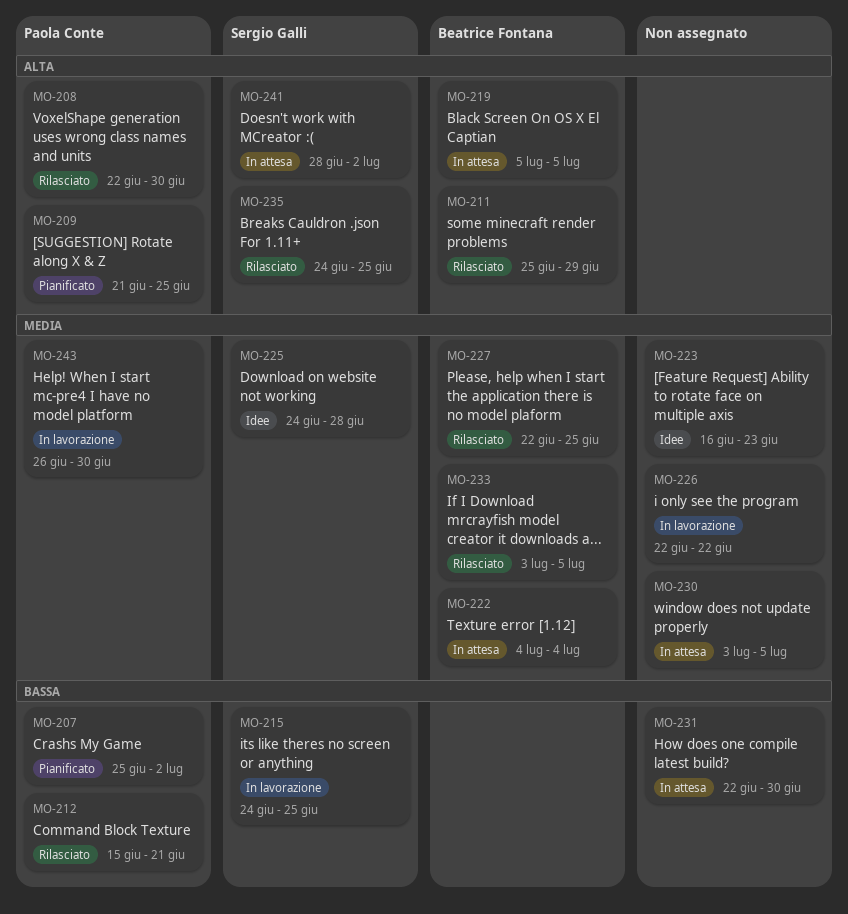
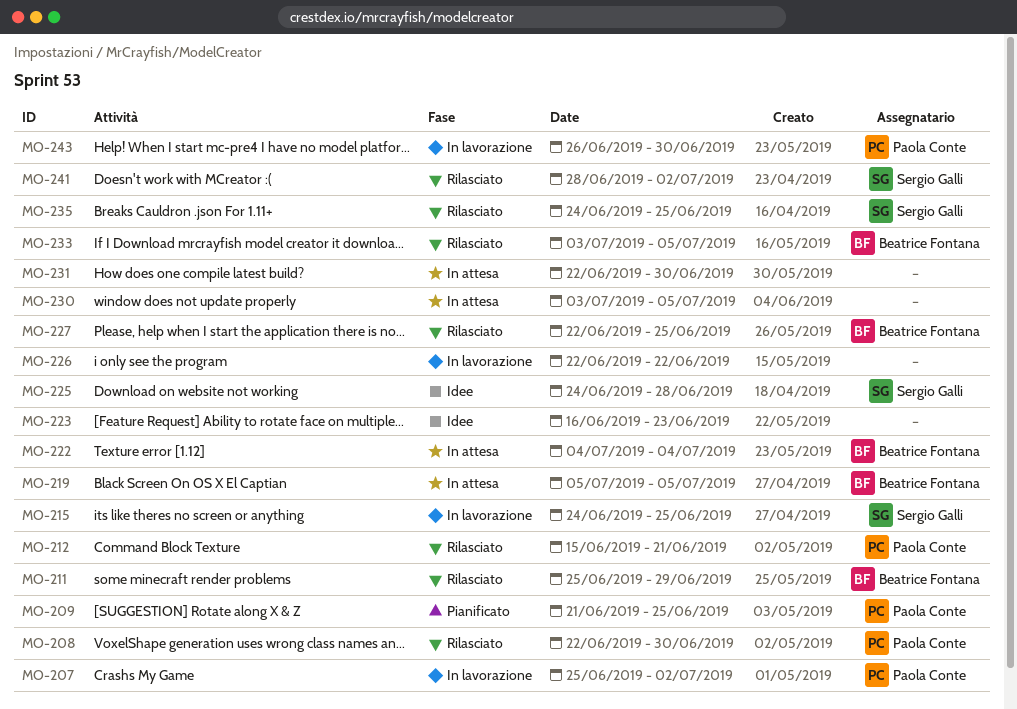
MO-207, status: Pianificato -> In lavorazione
MO-241, status: In attesa -> Rilasciato

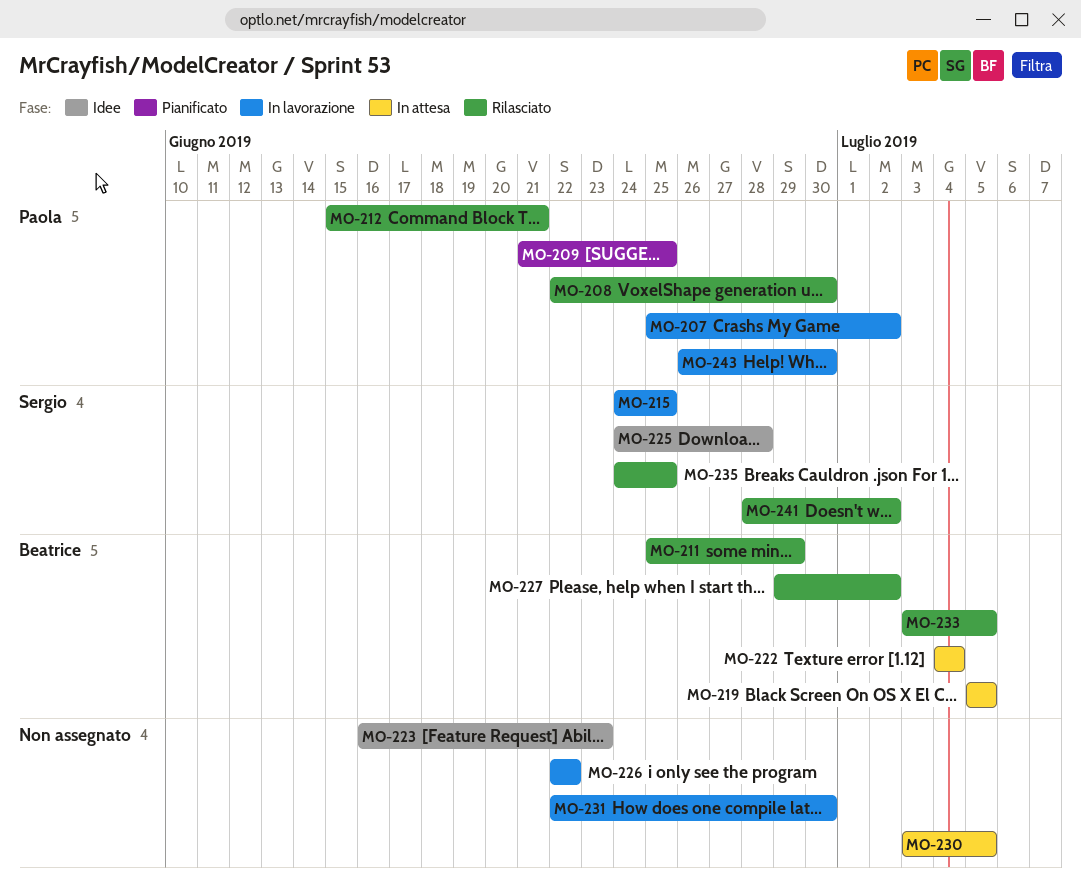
MO-227, start: Jun 22 -> Jun 29
MO-227, due: Jun 25 -> Jul 2
MO-231, status: In attesa -> In lavorazione

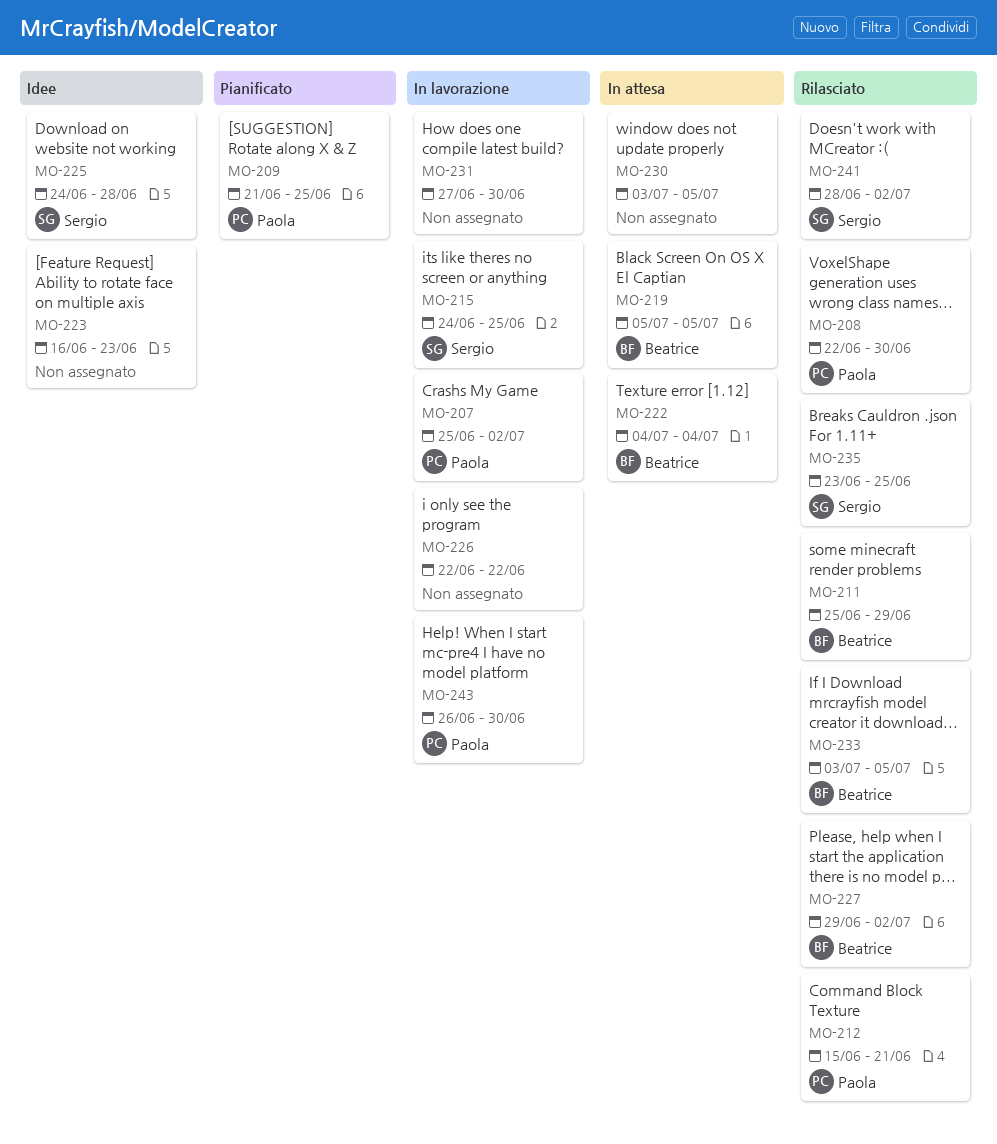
MO-231, start: Jun 22 -> Jun 27
MO-235, start: Jun 24 -> Jun 23

